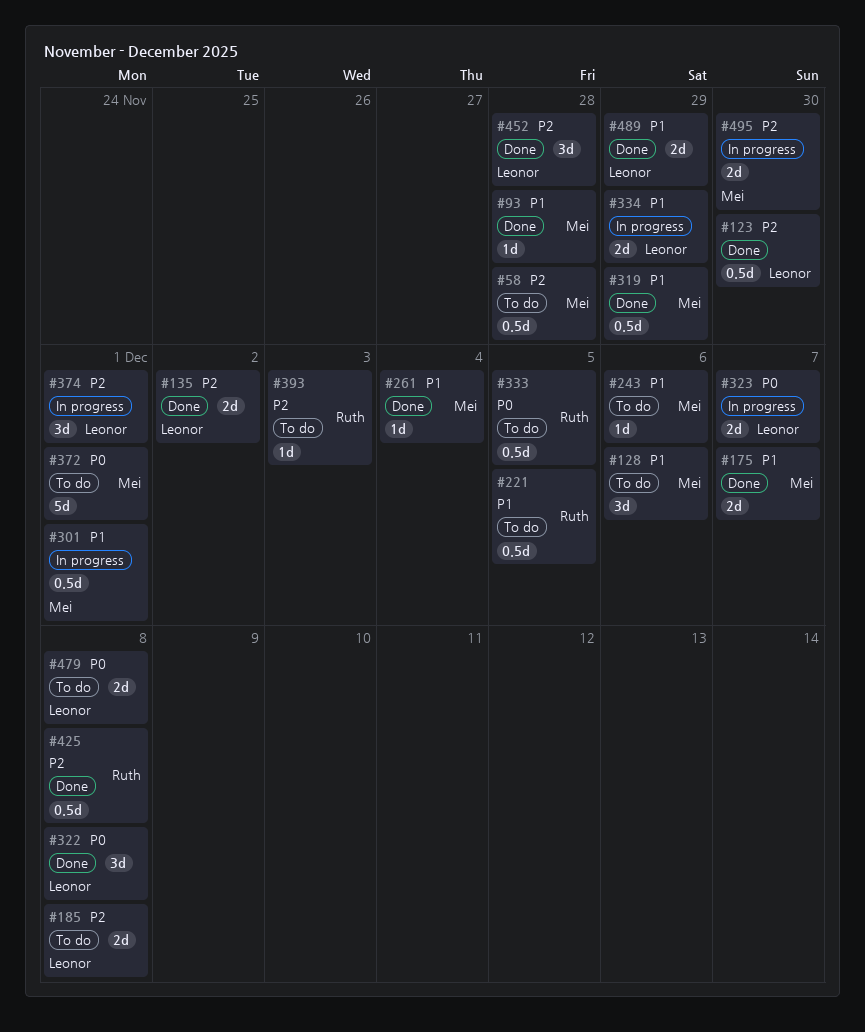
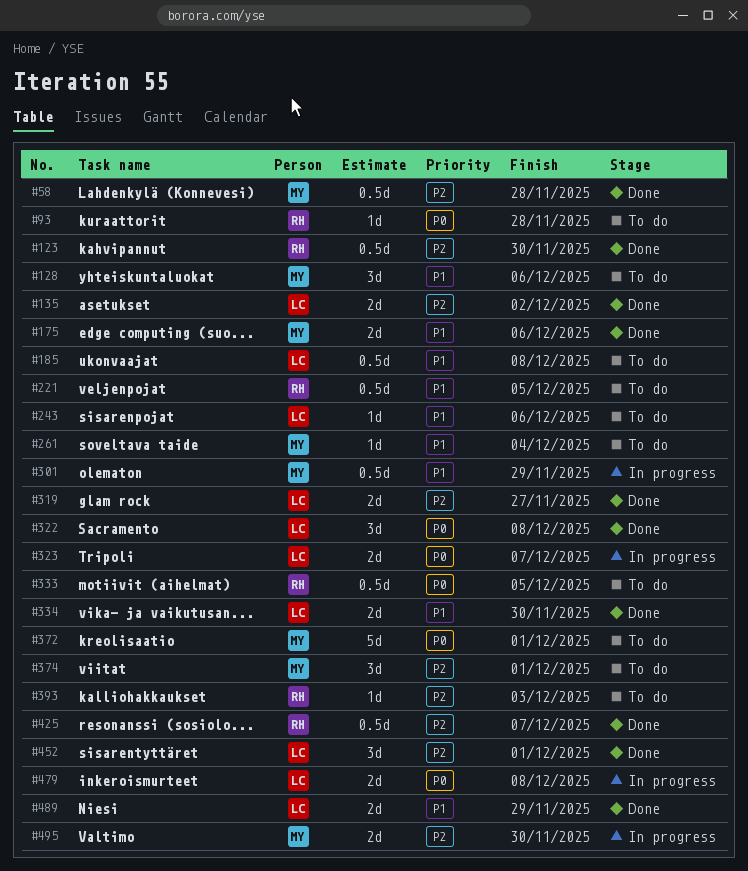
#58, status: To do -> Done
#93, status: Done -> To do
#93, owner: Mei -> Ruth
#93, priority: P1 -> P0
#123, owner: Leonor -> Ruth
#175, due: Dec 7 -> Dec 6
#185, priority: P2 -> P1
#185, estimate: 2d -> 0.5d
#243, owner: Mei -> Leonor
#261, status: Done -> To do
#301, due: Dec 1 -> Nov 29
#319, owner: Mei -> Leonor
#319, priority: P1 -> P2
#319, estimate: 0.5d -> 2d
#319, due: Nov 29 -> Nov 27
#334, status: In progress -> Done
#334, due: Nov 29 -> Nov 30
#374, status: In progress -> To do
#374, owner: Leonor -> Mei
#425, due: Dec 8 -> Dec 7
#452, due: Nov 28 -> Dec 1
#479, status: To do -> In progress

